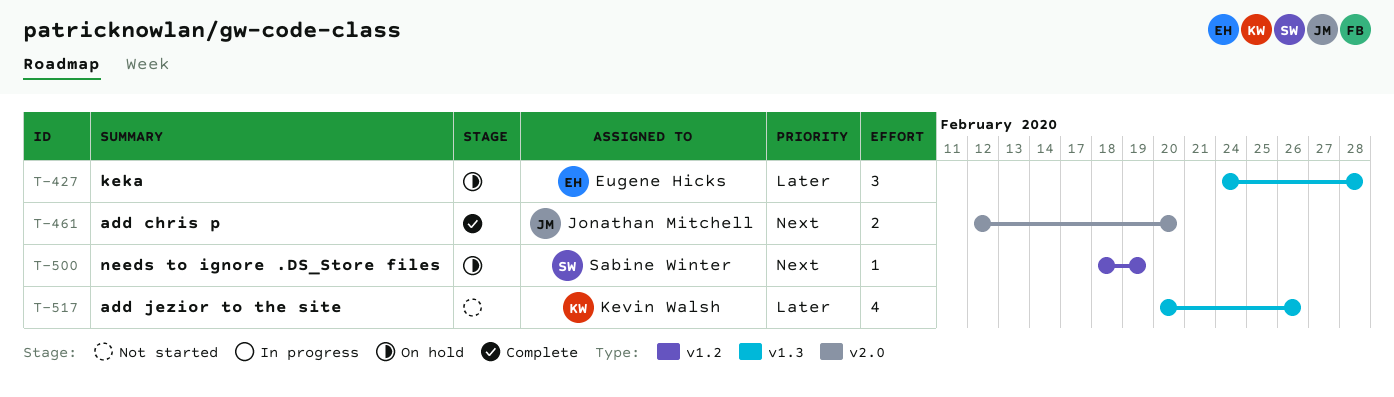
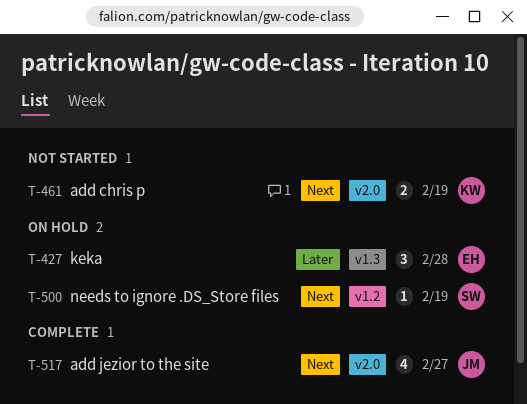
T-461, status: Complete -> Not started
T-461, owner: Jonathan Mitchell -> Kevin Walsh
T-461, due: Feb 20 -> Feb 19
T-517, status: Not started -> Complete
T-517, owner: Kevin Walsh -> Jonathan Mitchell
T-517, priority: Later -> Next
T-517, label: v1.3 -> v2.0
T-517, due: Feb 26 -> Feb 27

